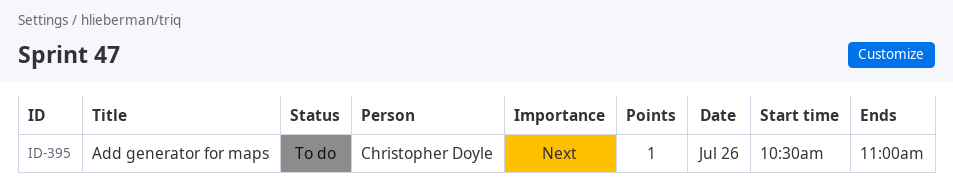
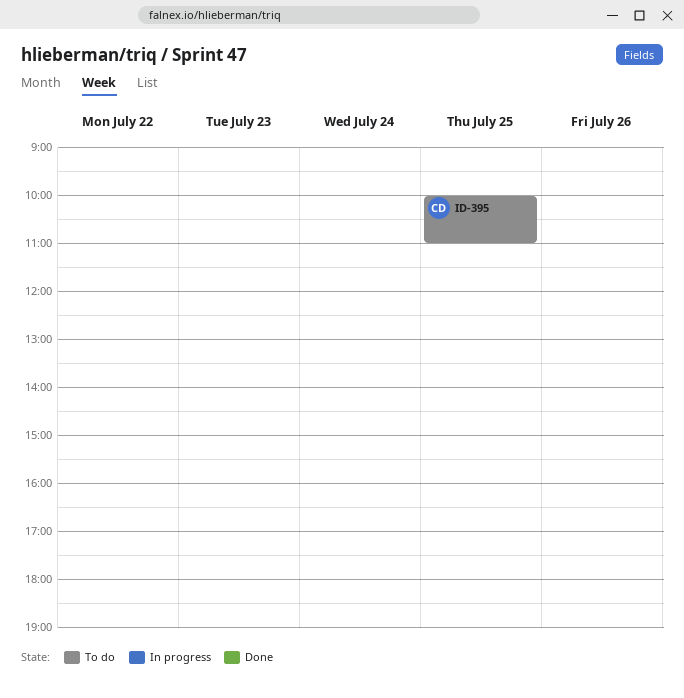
ID-395, day: Jul 26 -> Jul 25
ID-395, begins: 10:30 -> 10:00

